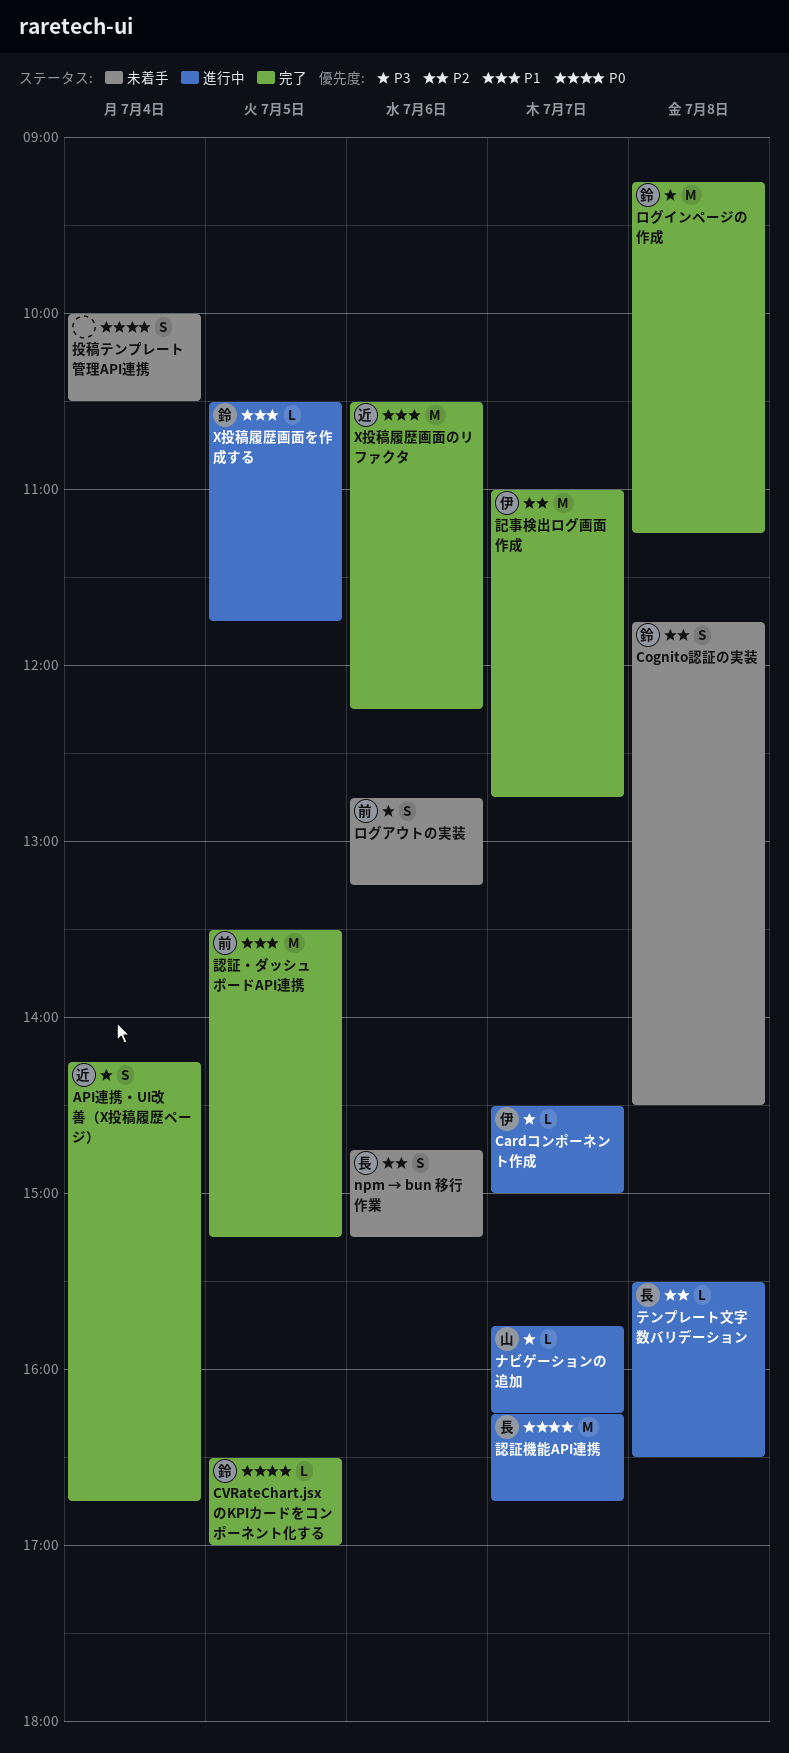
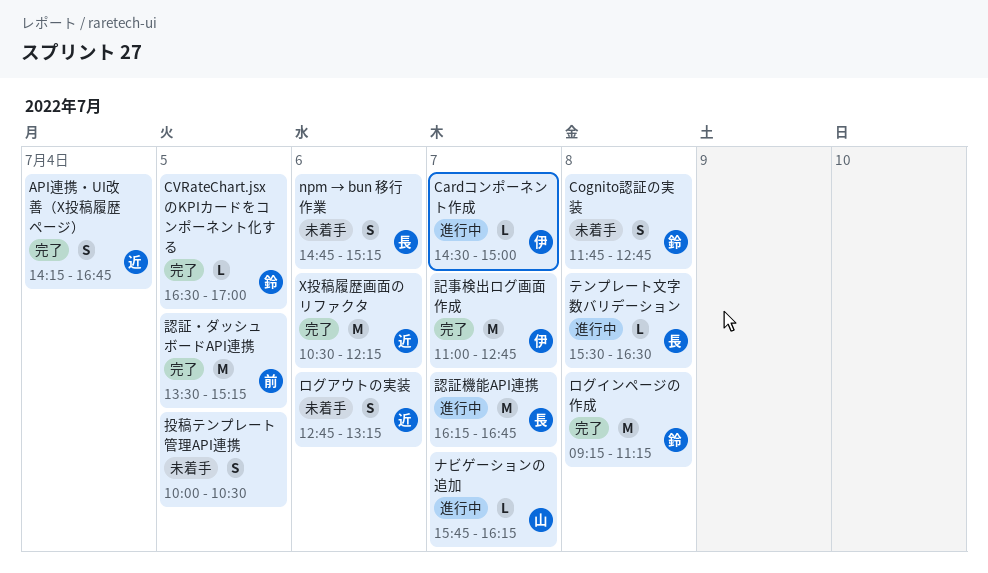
Cognito認証の実装, ends: 14:30 -> 12:45
X投稿履歴画面を作成する: present -> none
ログアウトの実装, owner: 前 -> 近
投稿テンプレート管理API連携, day: Jul 4 -> Jul 5

